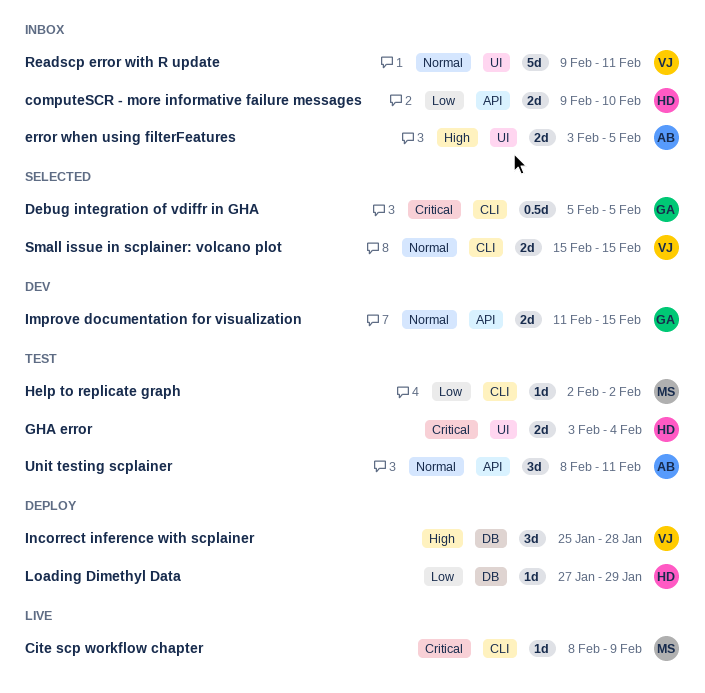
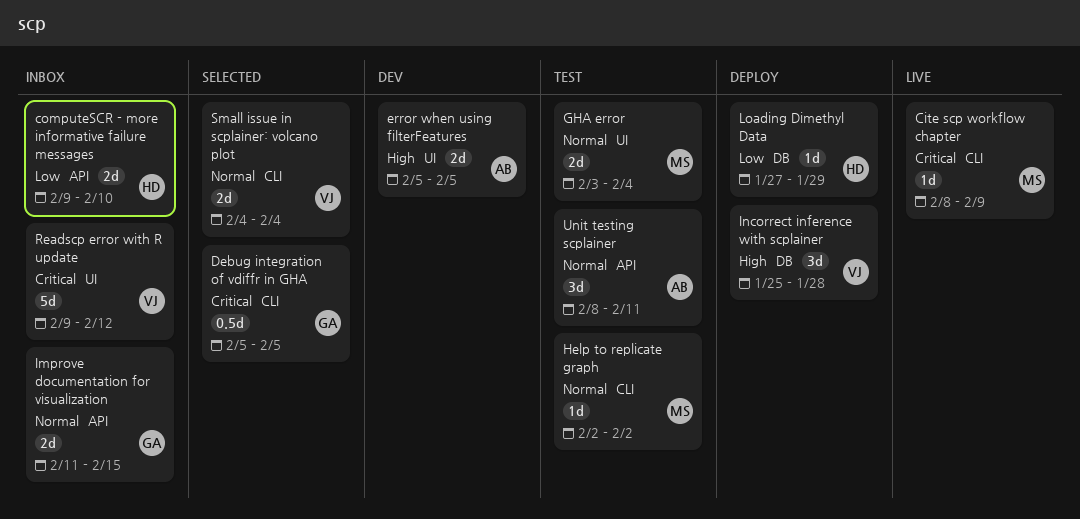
error when using filterFeatures, status: Inbox -> Dev
error when using filterFeatures, start: Feb 3 -> Feb 5
GHA error, owner: HD -> MS
GHA error, priority: Critical -> Normal
Help to replicate graph, priority: Low -> Normal
Improve documentation for visualization, status: Dev -> Inbox
Readscp error with R update, priority: Normal -> Critical
Readscp error with R update, due: Feb 11 -> Feb 12
Small issue in scplainer: volcano plot, start: Feb 15 -> Feb 4
Small issue in scplainer: volcano plot, due: Feb 15 -> Feb 4

